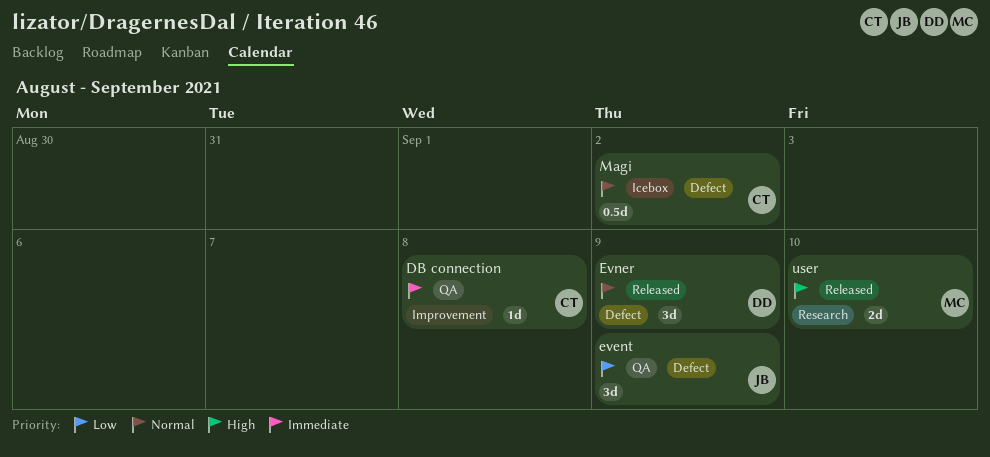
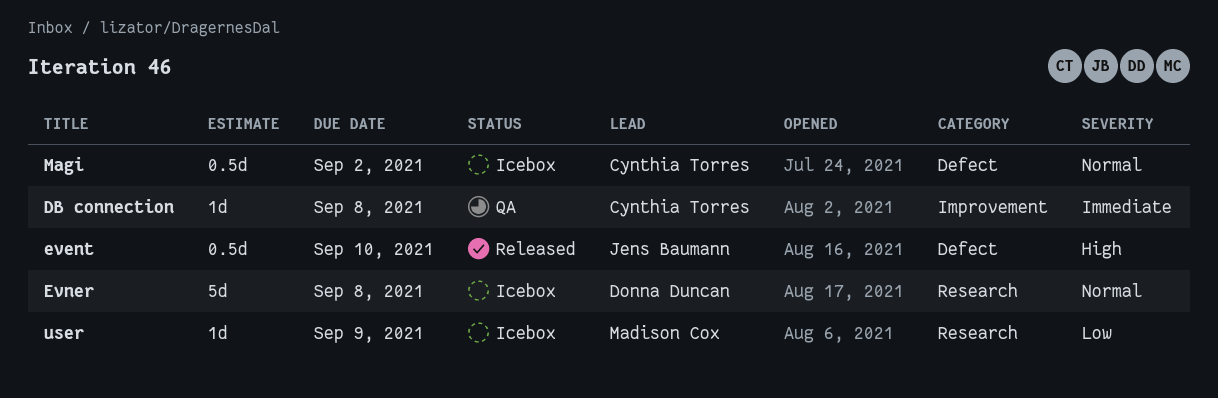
event, status: QA -> Released
event, priority: Low -> High
event, estimate: 3d -> 0.5d
event, due: Sep 9 -> Sep 10
Evner, status: Released -> Icebox
Evner, label: Defect -> Research
Evner, estimate: 3d -> 5d
Evner, due: Sep 9 -> Sep 8
user, status: Released -> Icebox
user, priority: High -> Low
user, estimate: 2d -> 1d
user, due: Sep 10 -> Sep 9

